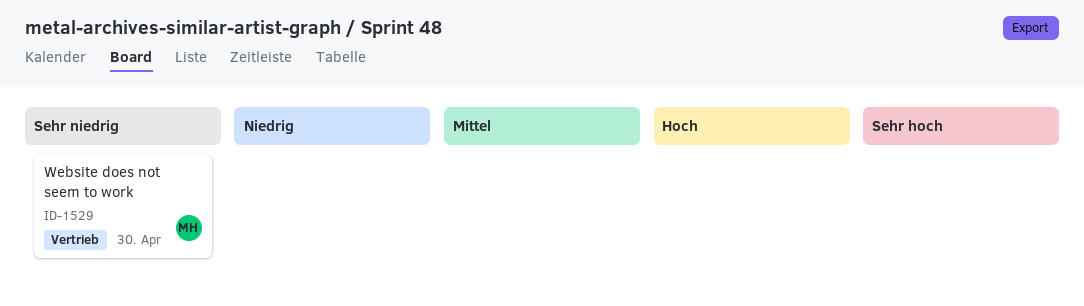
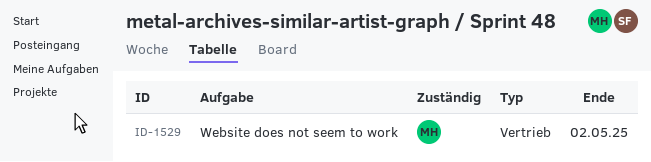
ID-1529, due: Apr 30 -> May 2

